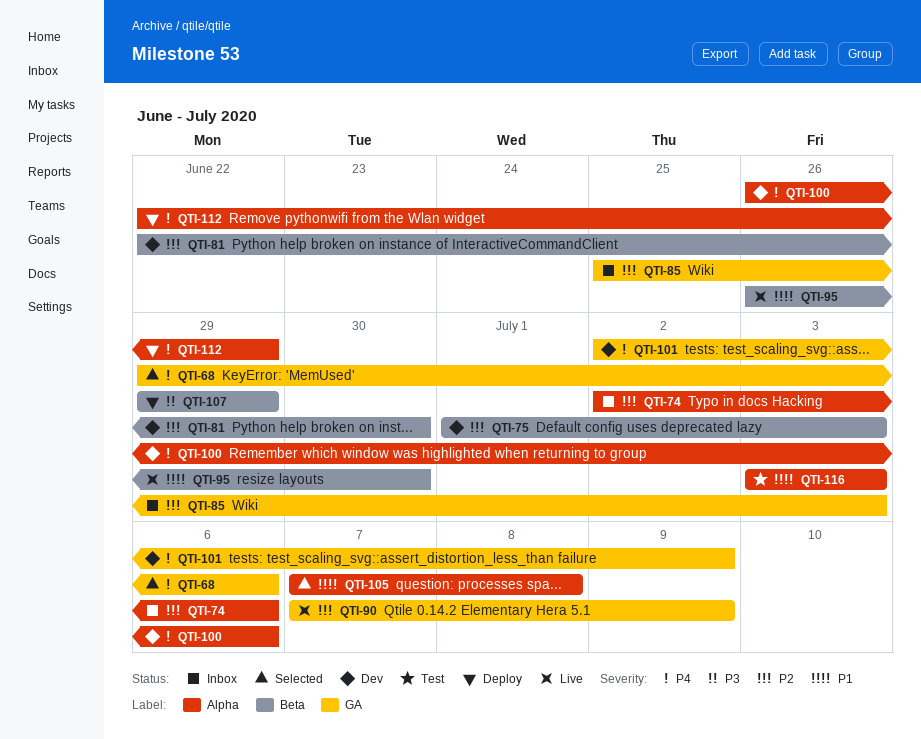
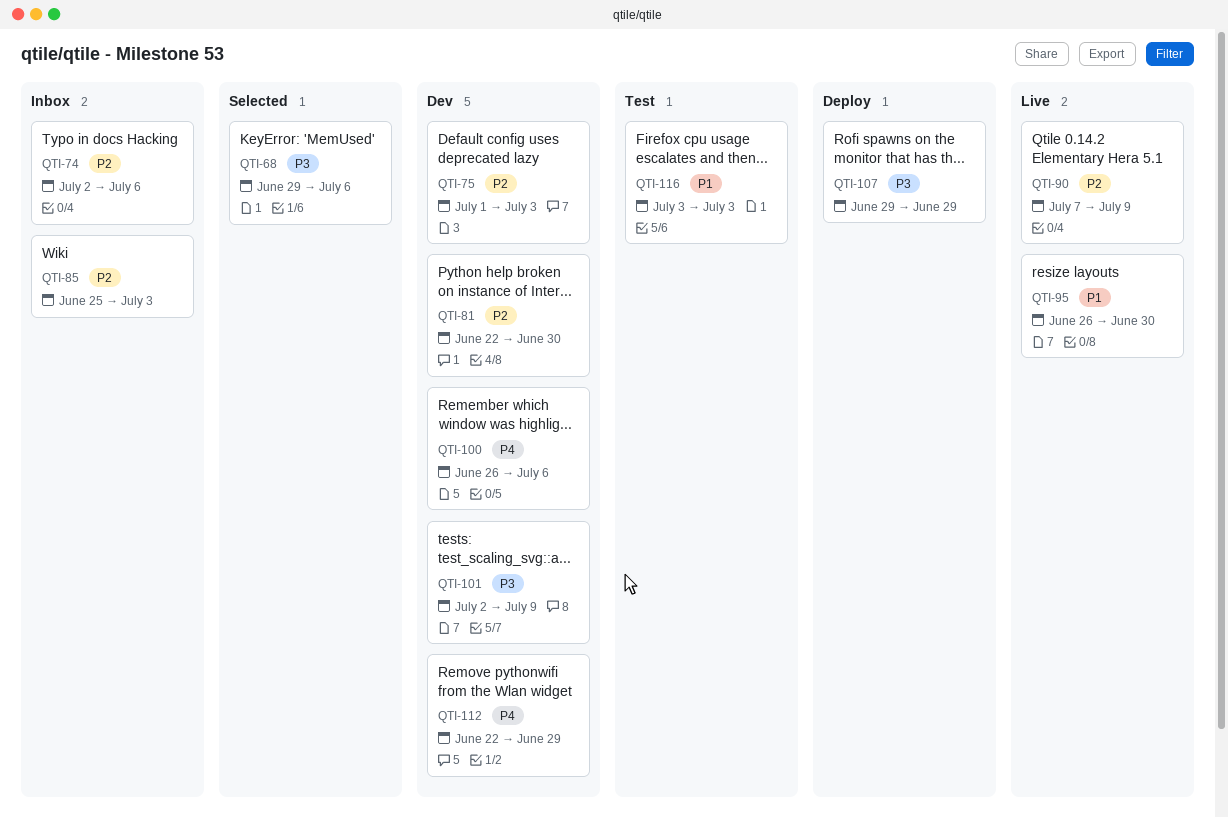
QTI-68, priority: P4 -> P3
QTI-101, priority: P4 -> P3
QTI-105: present -> none
QTI-112, status: Deploy -> Dev

